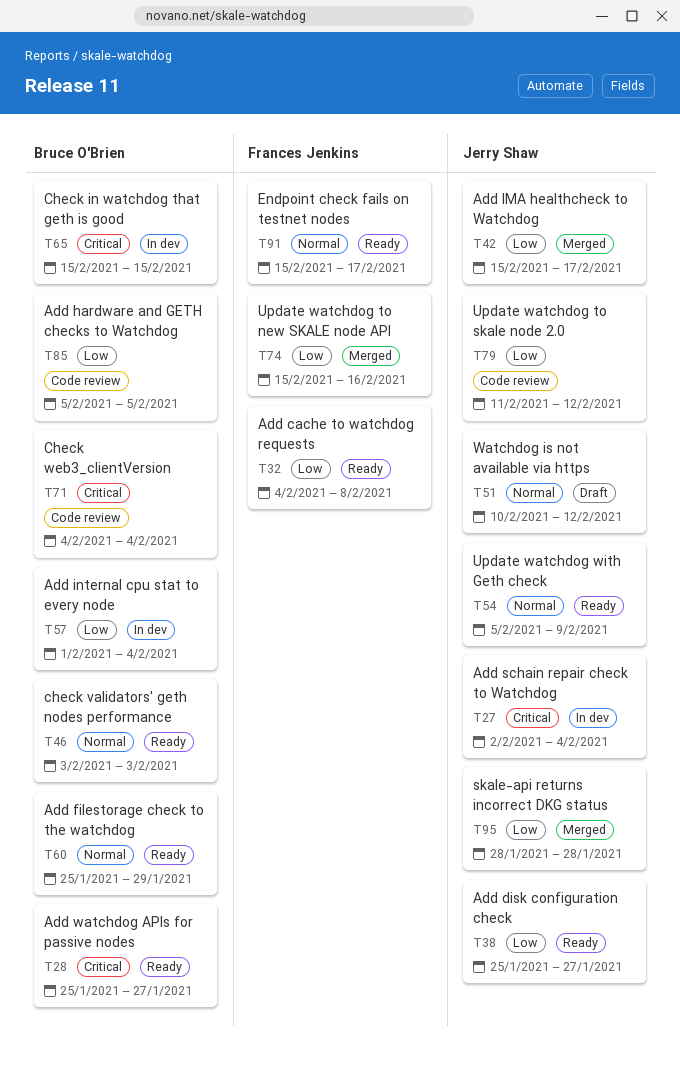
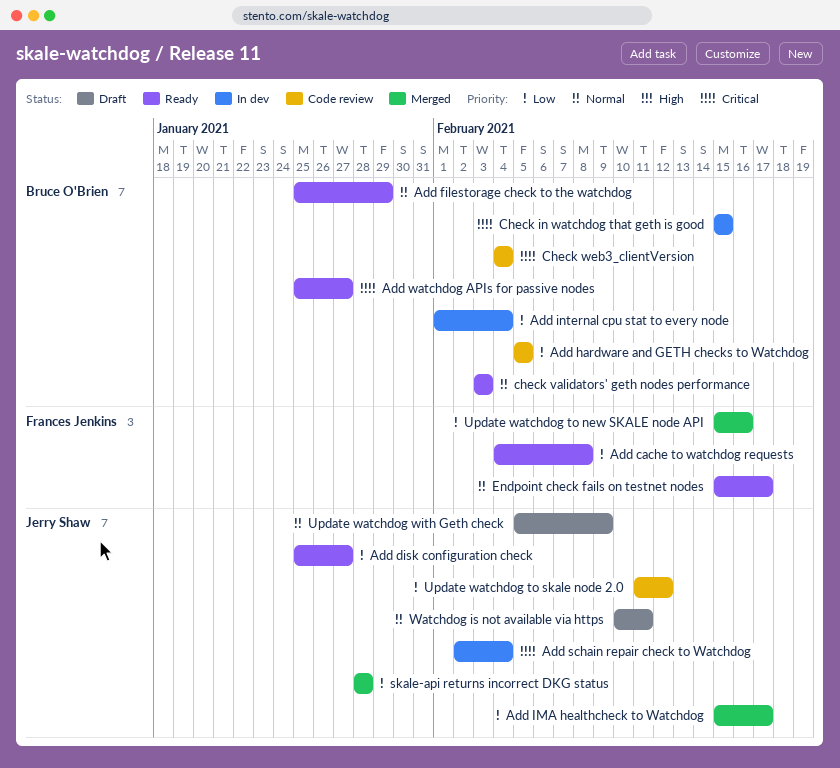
Update watchdog with Geth check, status: Ready -> Draft
Watchdog is not available via https, due: Feb 12 -> Feb 11

